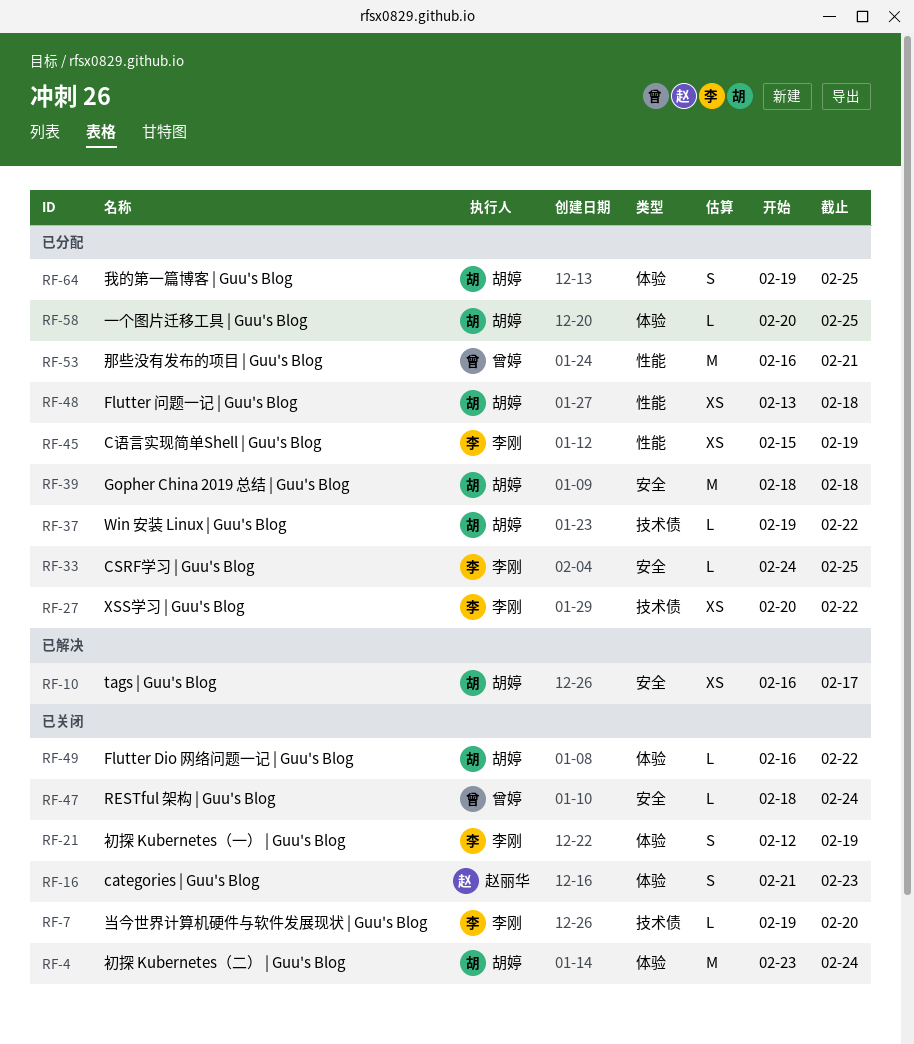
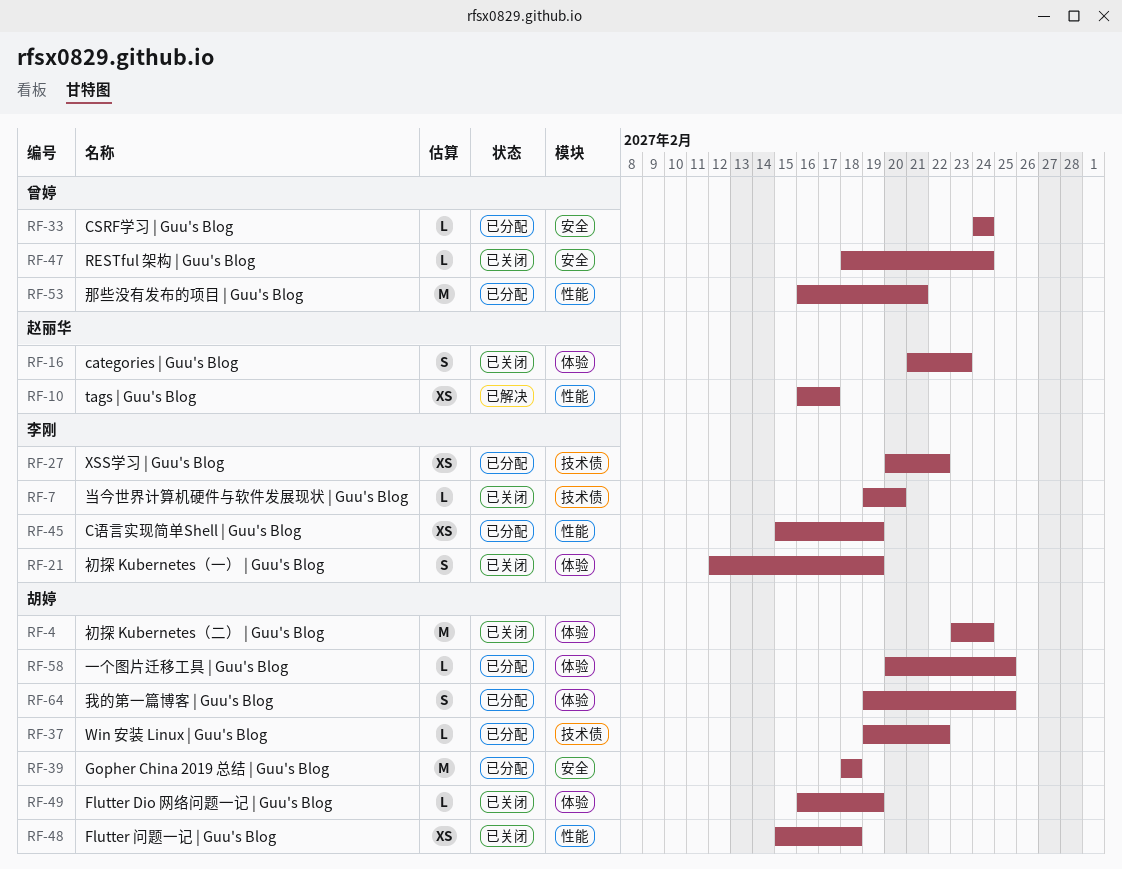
RF-10, owner: 胡婷 -> 赵丽华
RF-10, label: 安全 -> 性能
RF-33, owner: 李刚 -> 曾婷
RF-33, due: Feb 25 -> Feb 24
RF-48, status: 已分配 -> 已关闭
RF-48, start: Feb 13 -> Feb 15
RF-49, due: Feb 22 -> Feb 19

